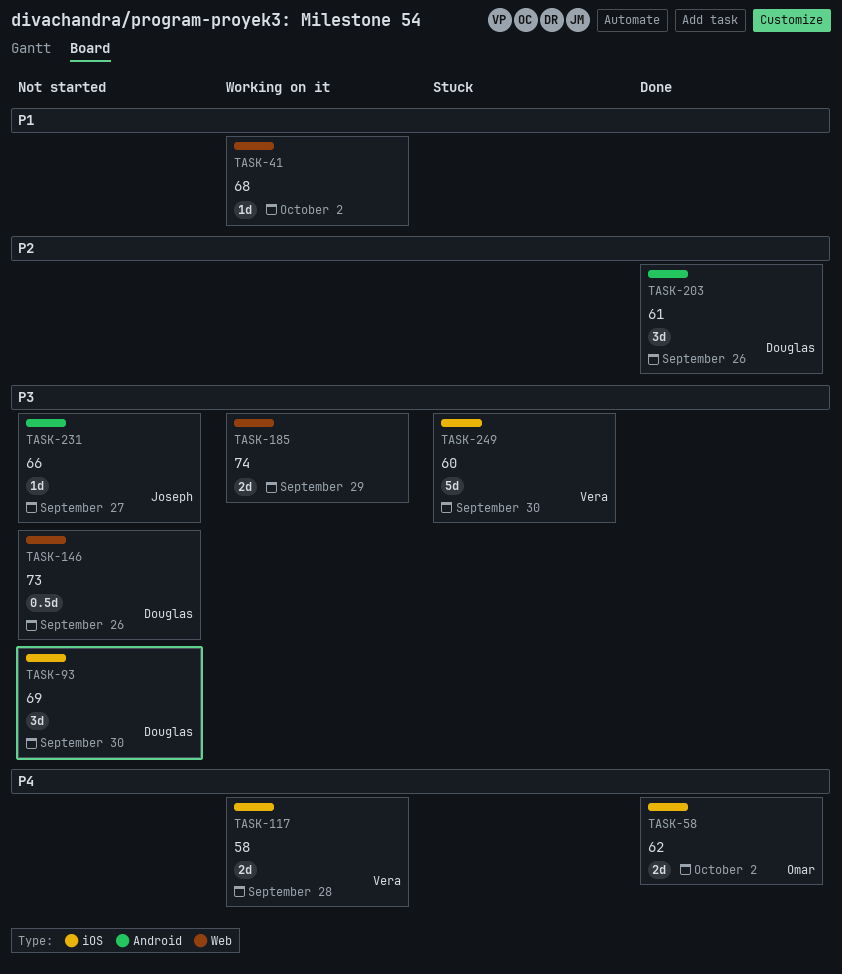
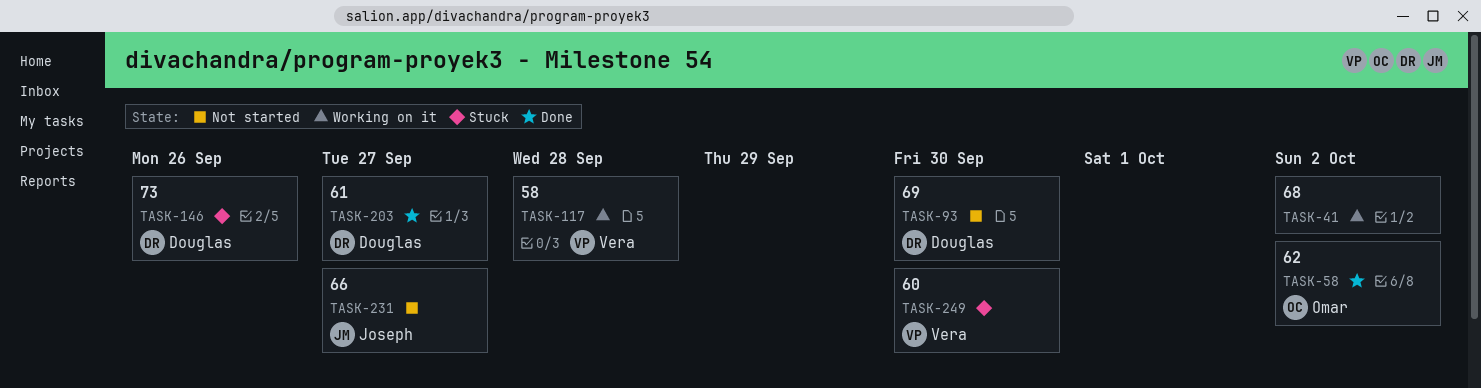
TASK-146, status: Not started -> Stuck
TASK-185: present -> none
TASK-203, due: Sep 26 -> Sep 27

